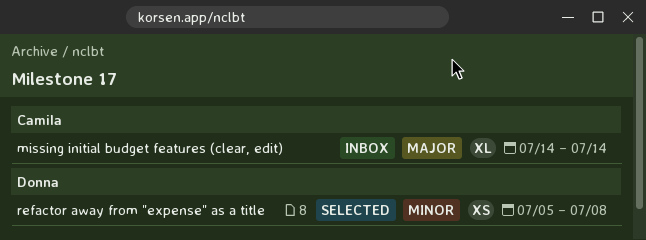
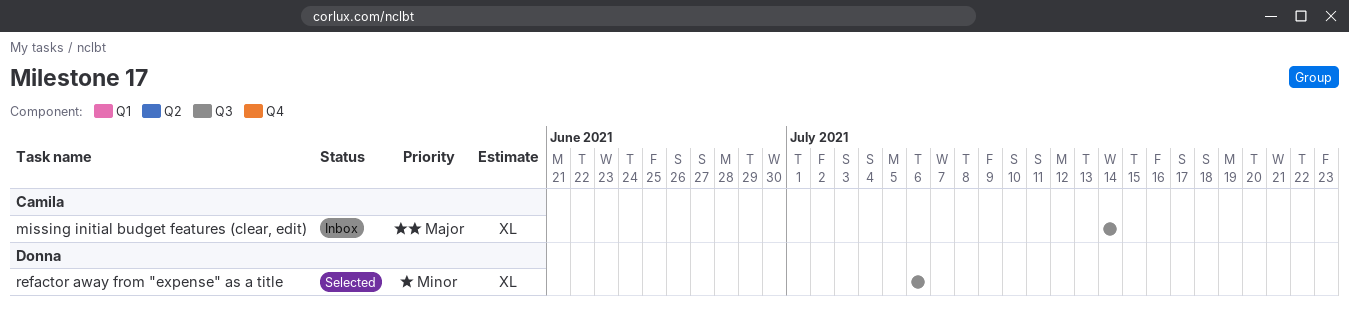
refactor away from "expense" as a title, estimate: XS -> XL
refactor away from "expense" as a title, start: Jul 5 -> Jul 6
refactor away from "expense" as a title, due: Jul 8 -> Jul 6

